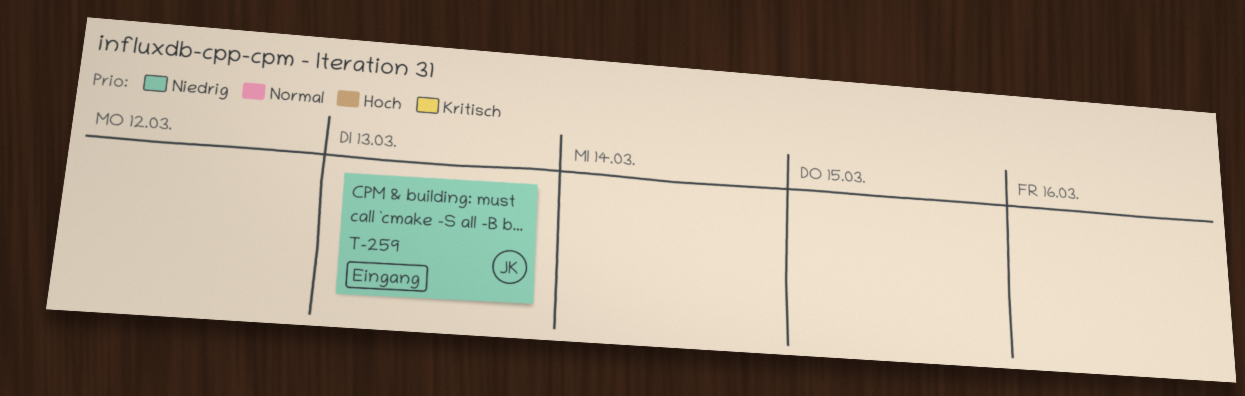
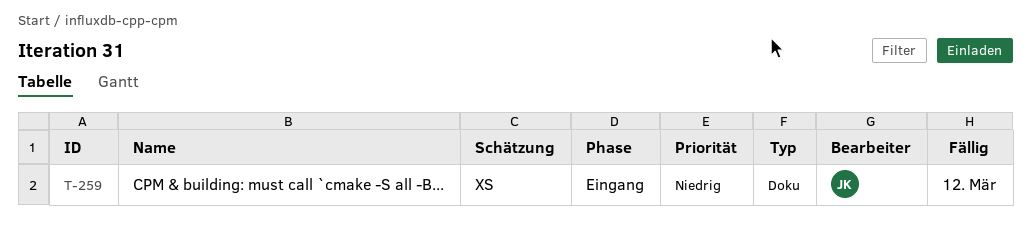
T-259, due: Mar 13 -> Mar 12

